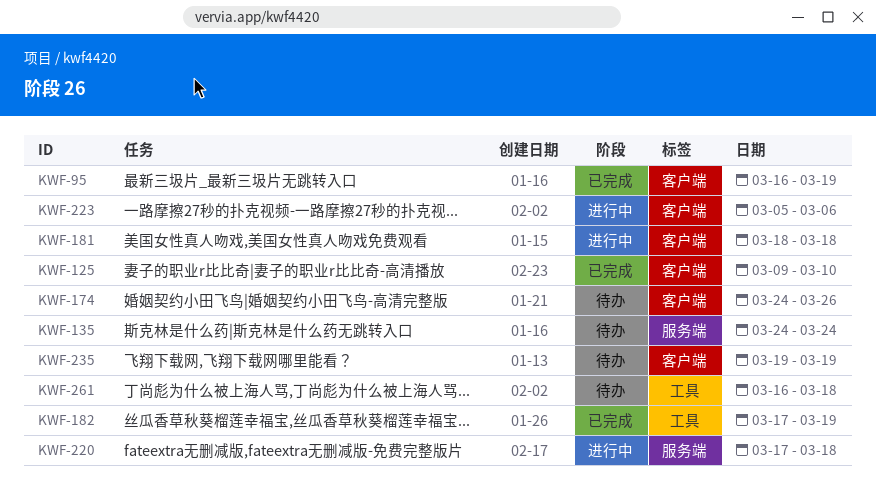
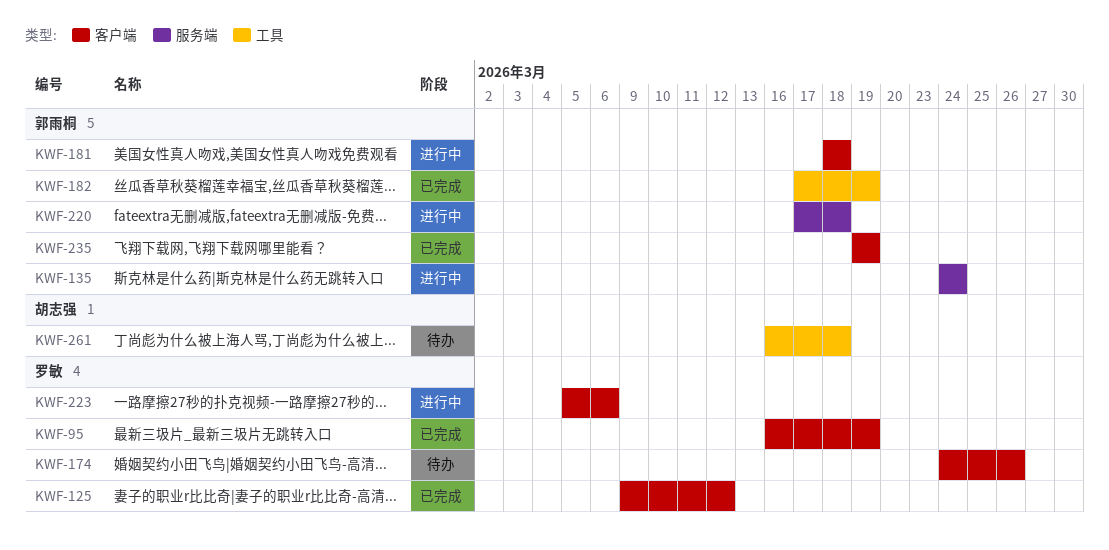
KWF-125, due: Mar 10 -> Mar 12
KWF-135, status: 待办 -> 进行中
KWF-235, status: 待办 -> 已完成

